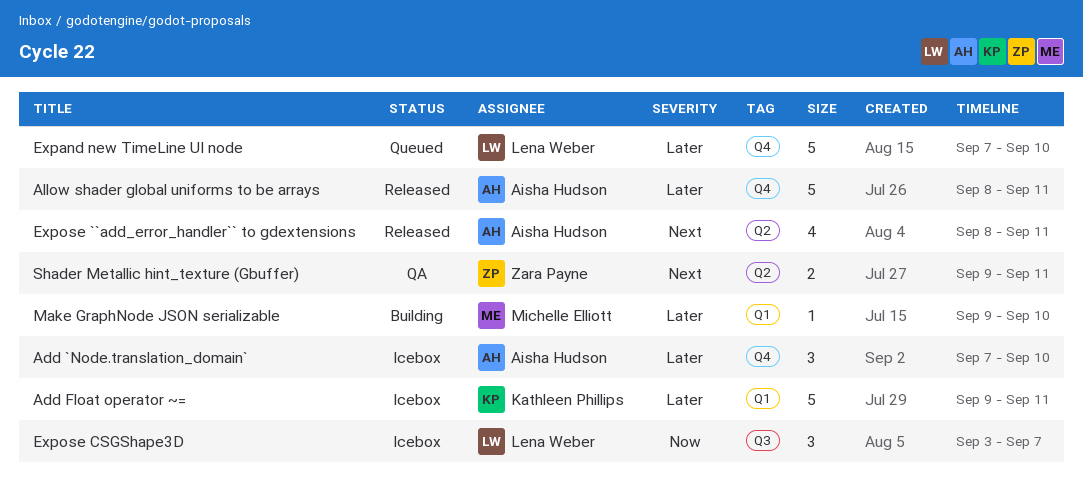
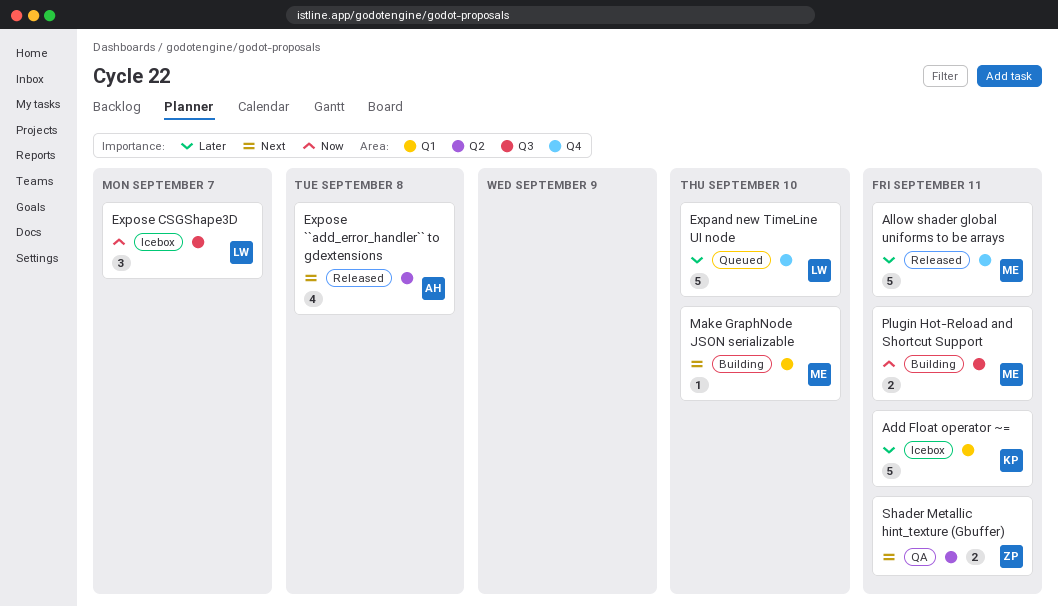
Add `Node.translation_domain`: present -> none
Allow shader global uniforms to be arrays, owner: Aisha Hudson -> Michelle Elliott
Expose ``add_error_handler`` to gdextensions, due: Sep 11 -> Sep 8
Make GraphNode JSON serializable, priority: Later -> Next
Plugin Hot-Reload and Shortcut Support: none -> present

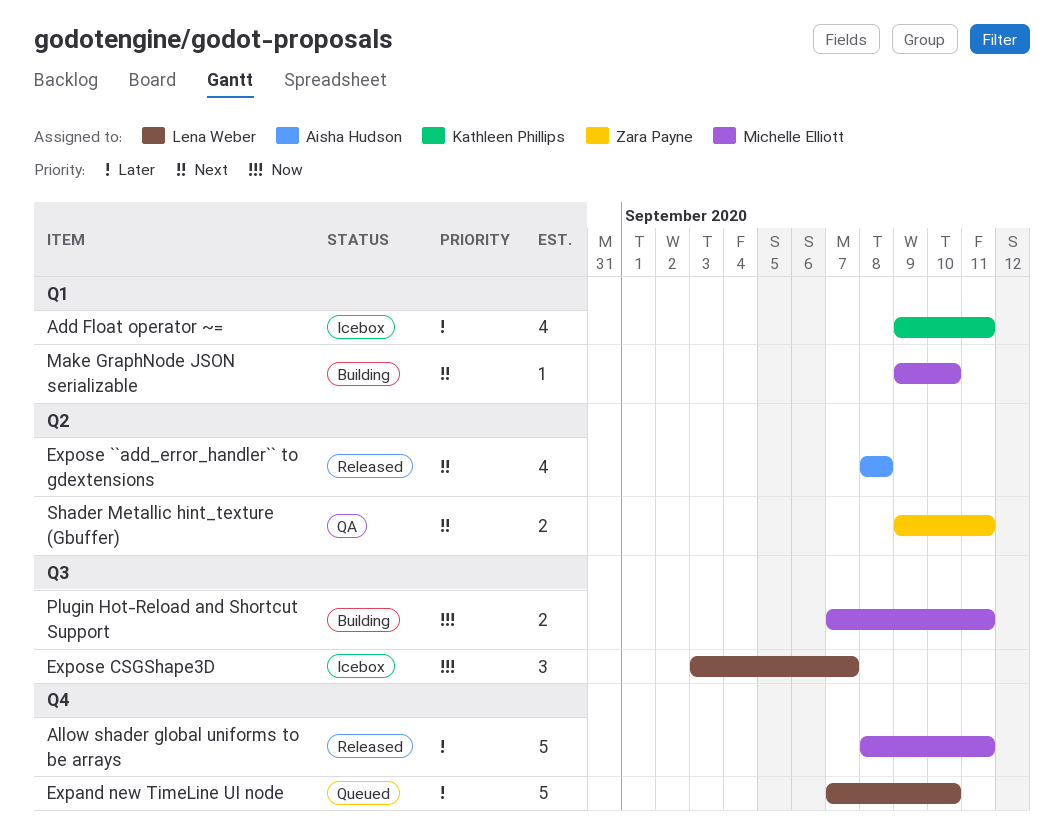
Add Float operator ~=, estimate: 5 -> 4

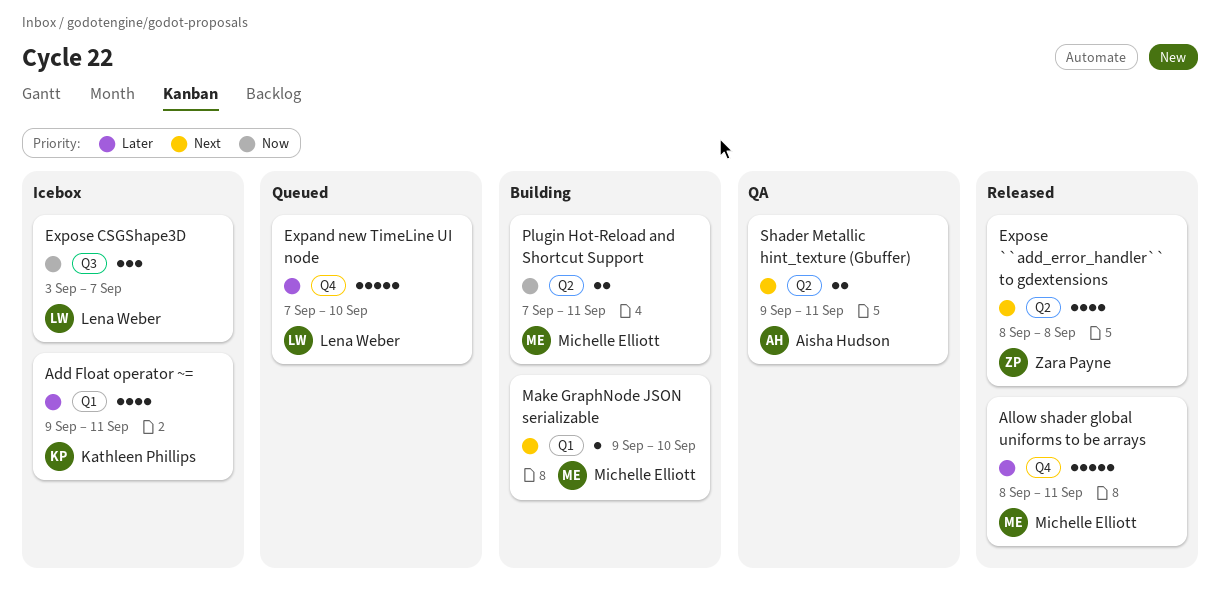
Expose ``add_error_handler`` to gdextensions, owner: Aisha Hudson -> Zara Payne
Plugin Hot-Reload and Shortcut Support, label: Q3 -> Q2
Shader Metallic hint_texture (Gbuffer), owner: Zara Payne -> Aisha Hudson

